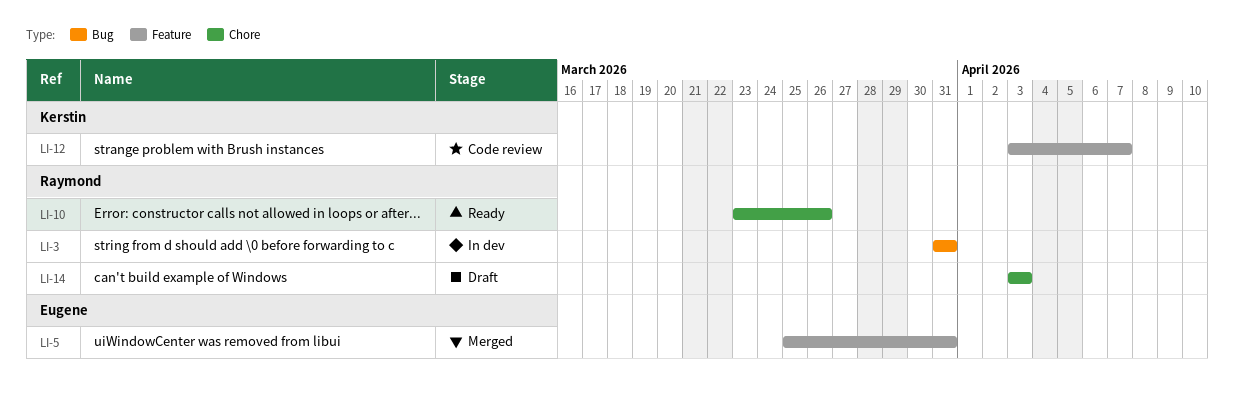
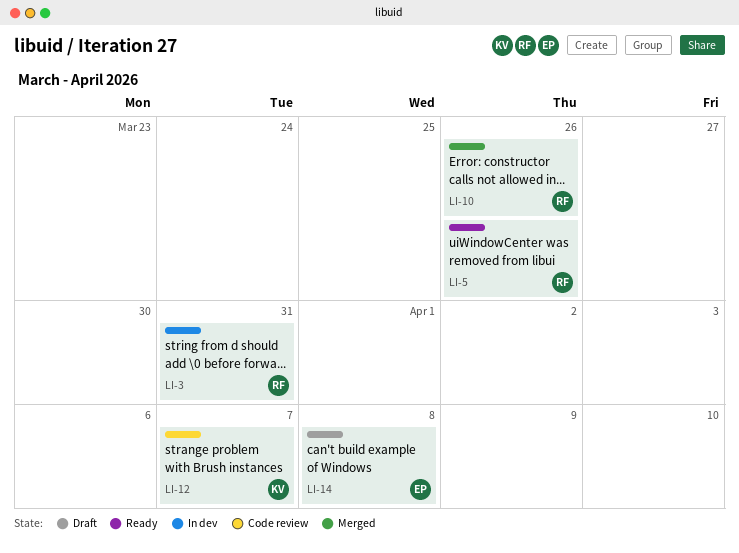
LI-5, status: Merged -> Ready
LI-5, owner: Eugene -> Raymond
LI-5, due: Mar 31 -> Mar 26
LI-10, status: Ready -> Merged
LI-14, owner: Raymond -> Eugene
LI-14, due: Apr 3 -> Apr 8

